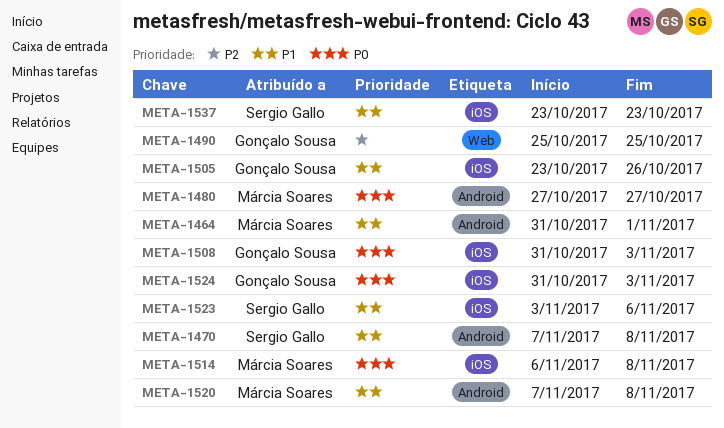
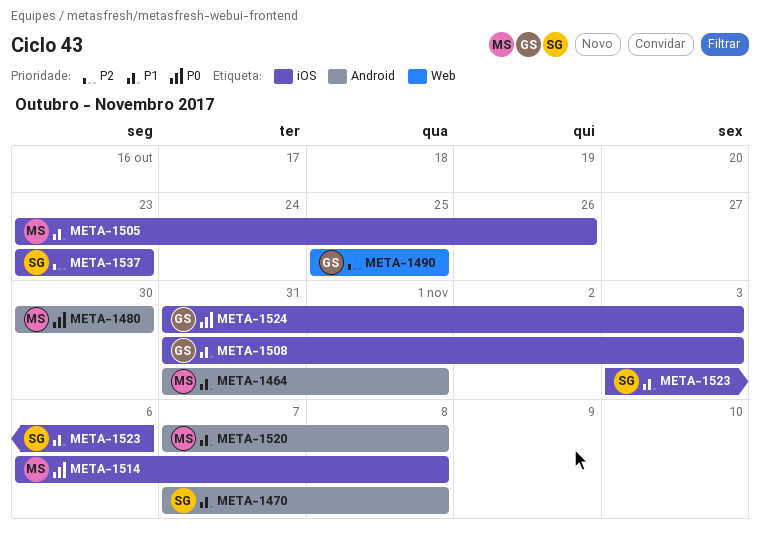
META-1480, start: Oct 27 -> Oct 30
META-1480, due: Oct 27 -> Oct 30
META-1505, owner: Gonçalo Sousa -> Márcia Soares
META-1508, priority: P0 -> P1
META-1537, priority: P1 -> P2

